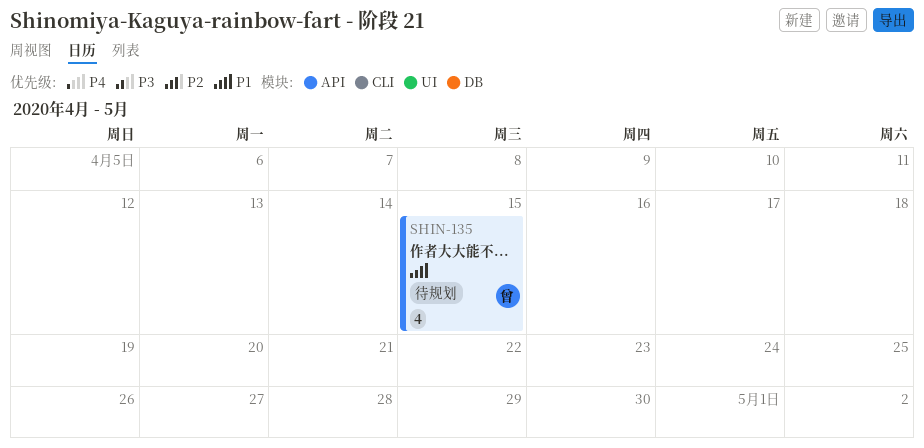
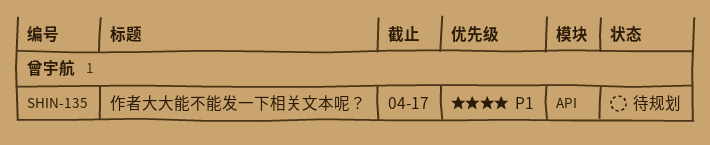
SHIN-135, due: Apr 15 -> Apr 17

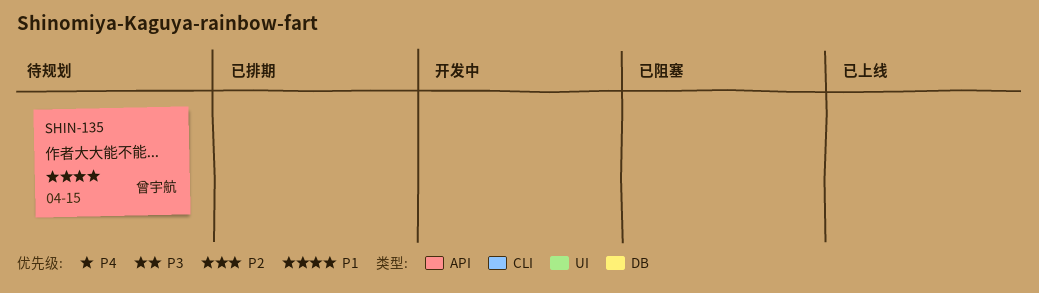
SHIN-135, due: Apr 17 -> Apr 15

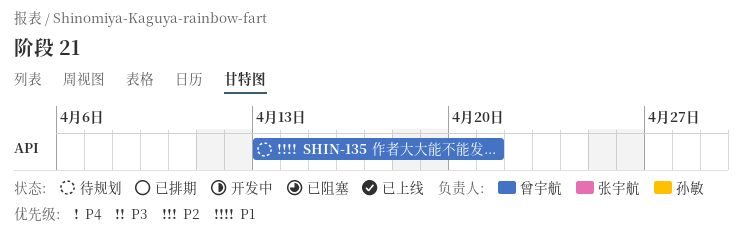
SHIN-135, due: Apr 15 -> Apr 21

